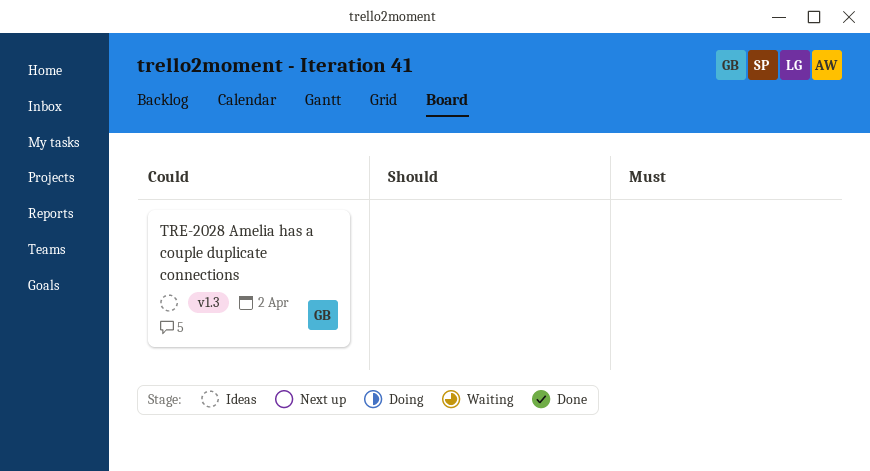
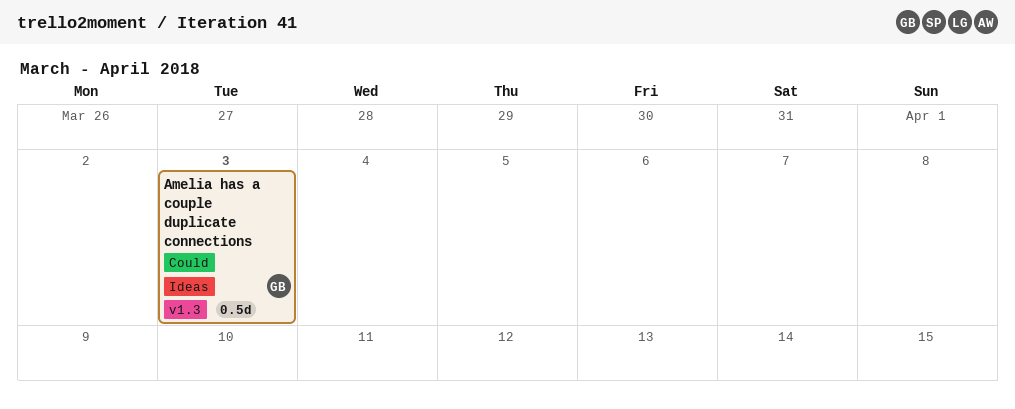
Amelia has a couple duplicate connections, due: Apr 2 -> Apr 3

